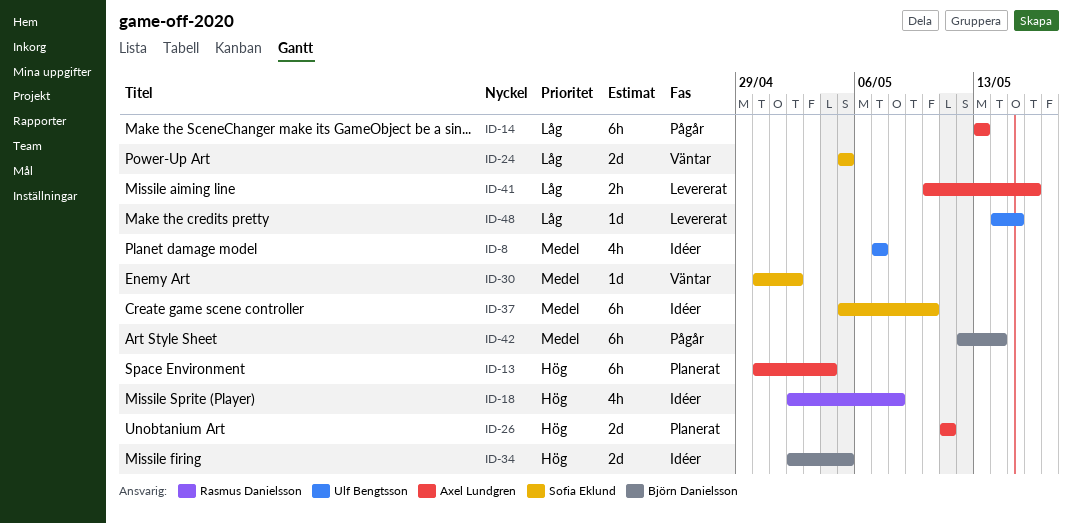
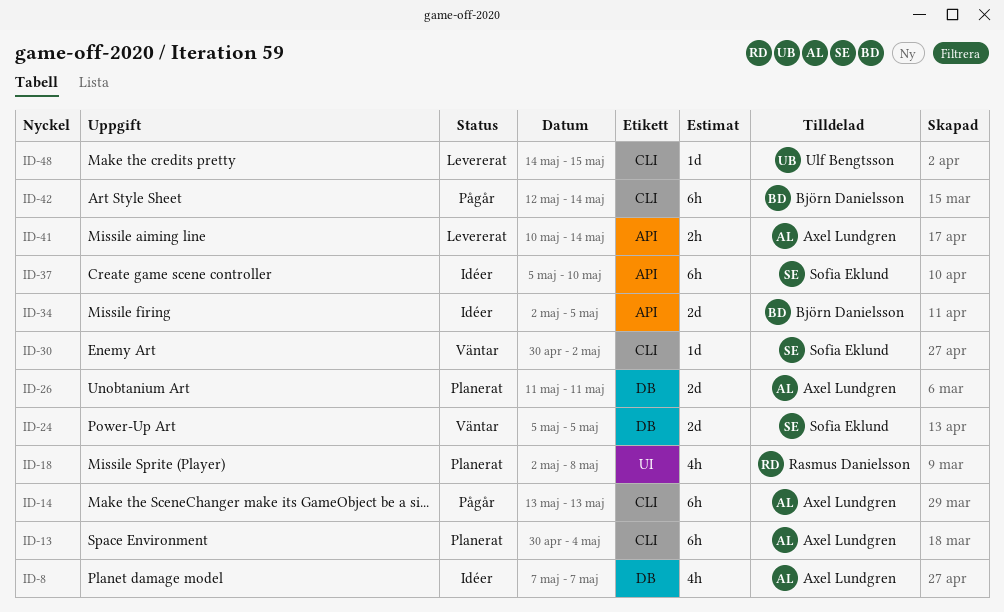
ID-8, owner: Ulf Bengtsson -> Axel Lundgren
ID-18, status: Idéer -> Planerat
ID-41, due: May 16 -> May 14

